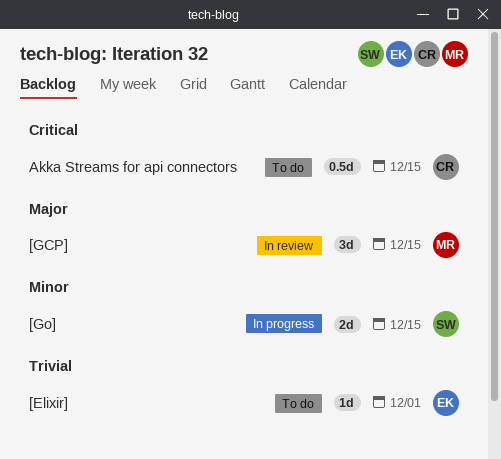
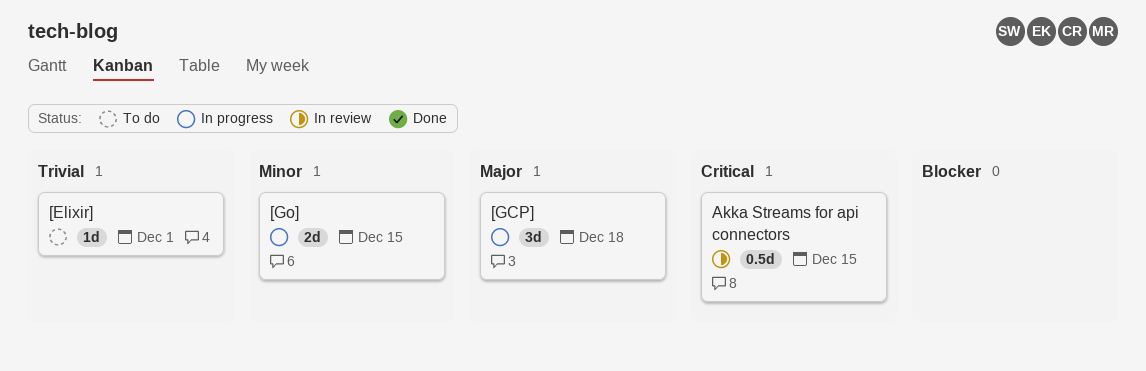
[GCP], status: In review -> In progress
[GCP], due: Dec 15 -> Dec 18
Akka Streams for api connectors, status: To do -> In review

